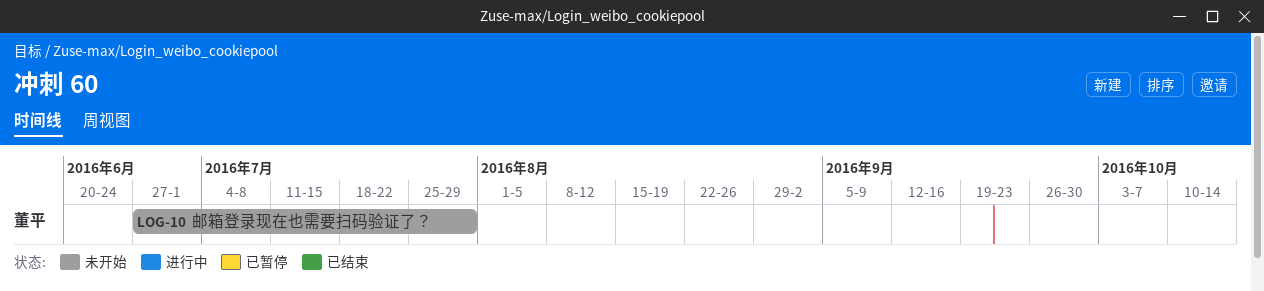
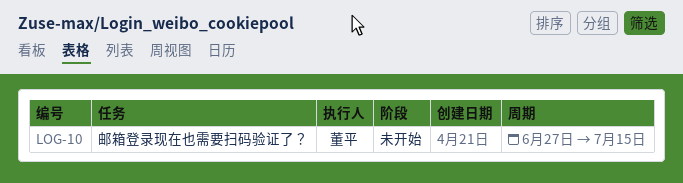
LOG-10, due: Jul 29 -> Jul 15

